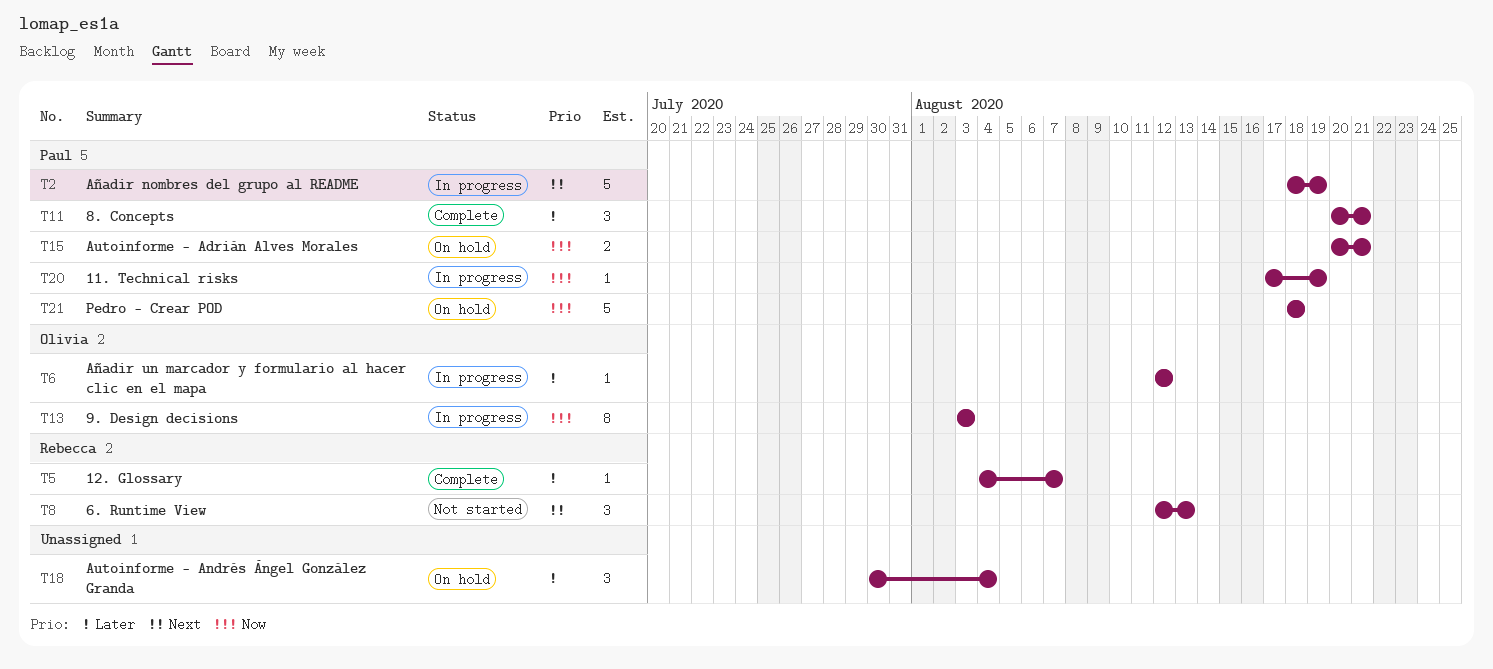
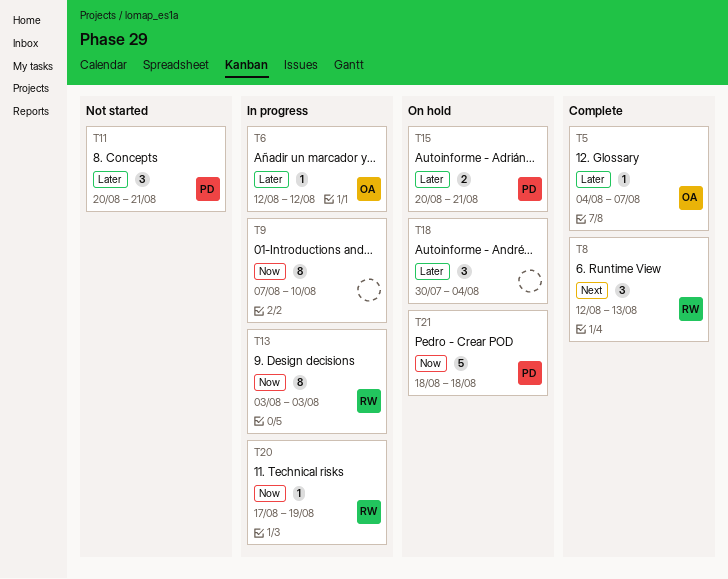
T2: present -> none
T5, owner: Rebecca -> Olivia
T8, status: Not started -> Complete
T9: none -> present
T11, status: Complete -> Not started
T13, owner: Olivia -> Rebecca
T15, priority: Now -> Later
T20, owner: Paul -> Rebecca

